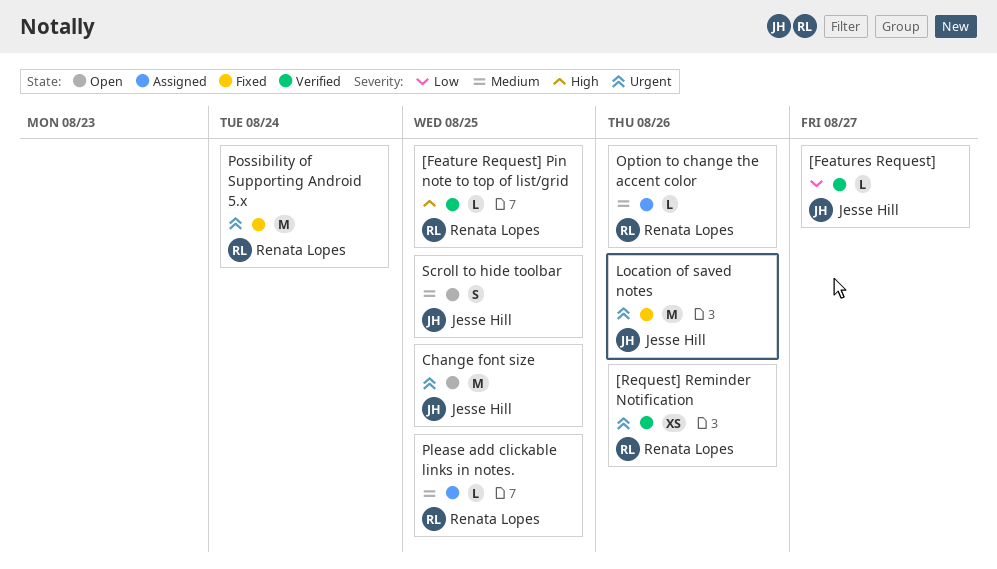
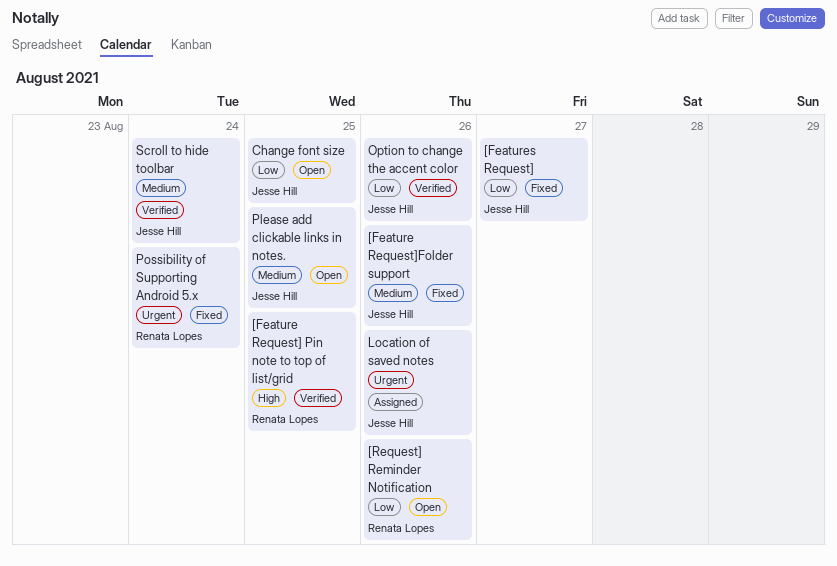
[Feature Request]Folder support: none -> present
[Features Request], status: Verified -> Fixed
[Request] Reminder Notification, status: Verified -> Open
[Request] Reminder Notification, priority: Urgent -> Low
Change font size, priority: Urgent -> Low
Location of saved notes, status: Fixed -> Assigned
Option to change the accent color, status: Assigned -> Verified
Option to change the accent color, owner: Renata Lopes -> Jesse Hill
Option to change the accent color, priority: Medium -> Low
Please add clickable links in notes., status: Assigned -> Open
Please add clickable links in notes., owner: Renata Lopes -> Jesse Hill
Scroll to hide toolbar, status: Open -> Verified
Scroll to hide toolbar, due: Aug 25 -> Aug 24

